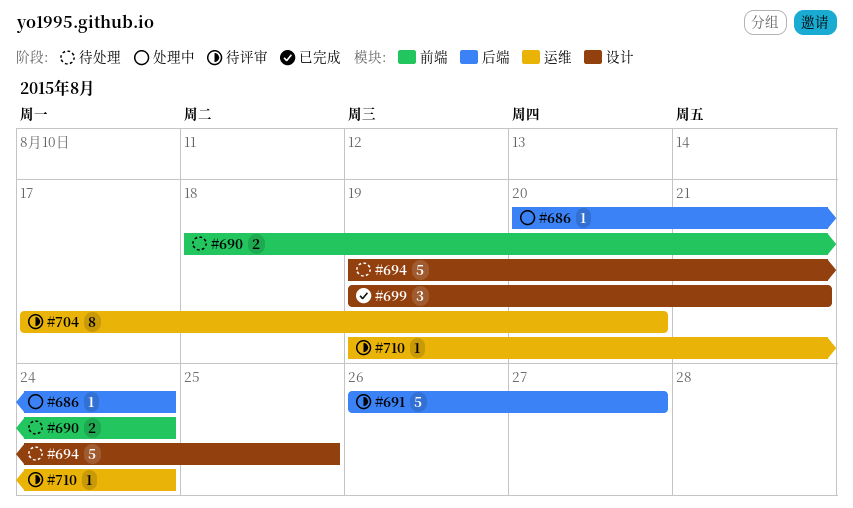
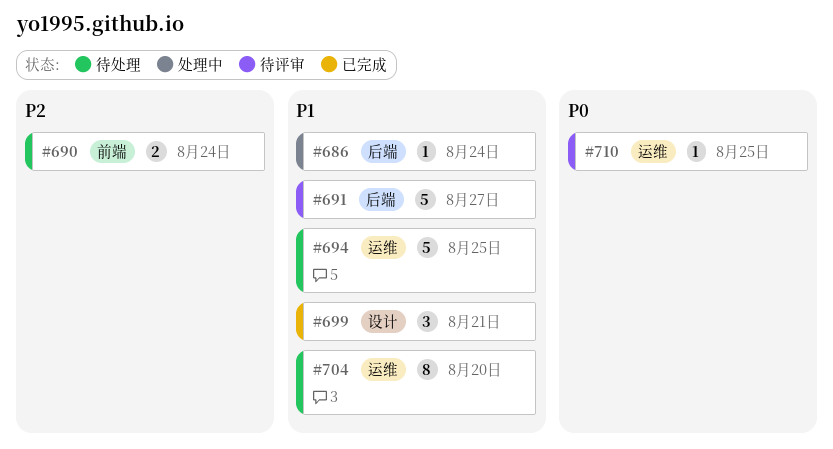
#694, label: 设计 -> 运维
#704, status: 待评审 -> 待处理
#710, due: Aug 24 -> Aug 25

